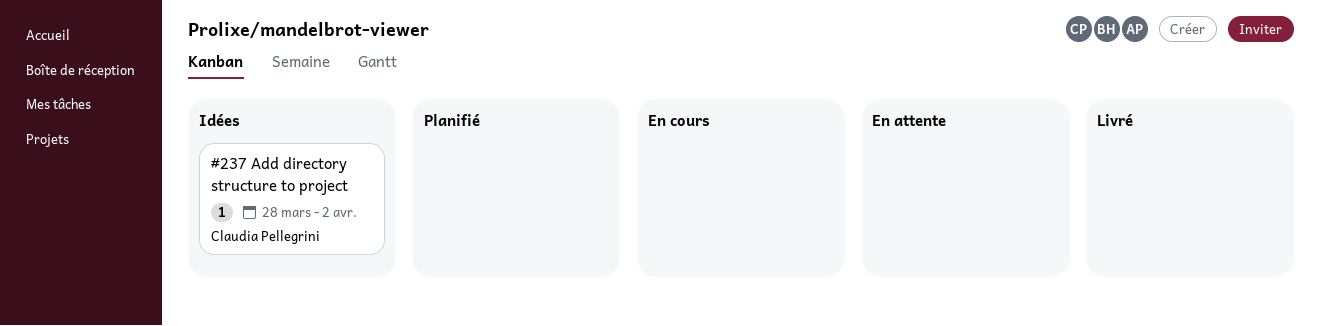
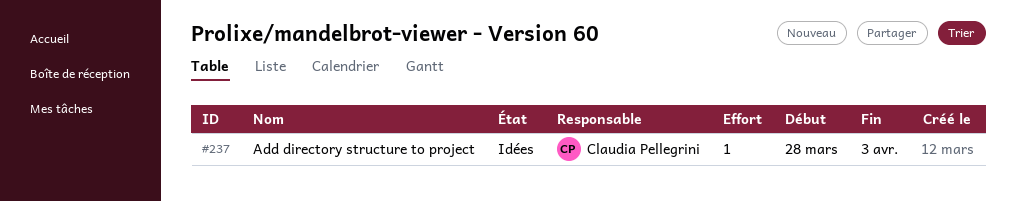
#237, due: Apr 2 -> Apr 3

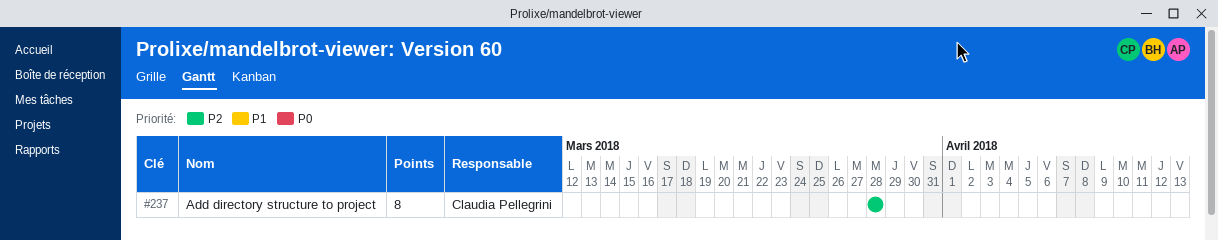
#237, estimate: 1 -> 8
#237, due: Apr 3 -> Mar 28

